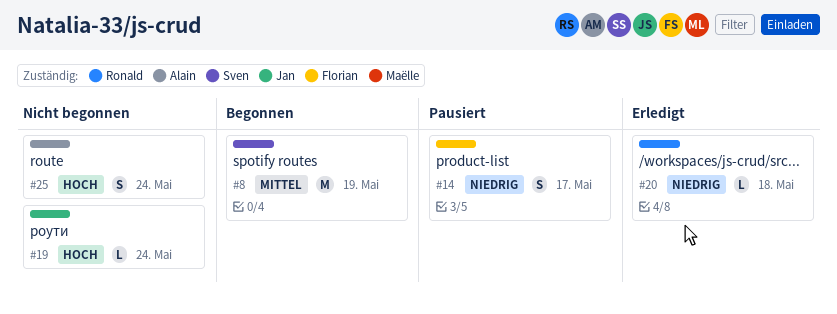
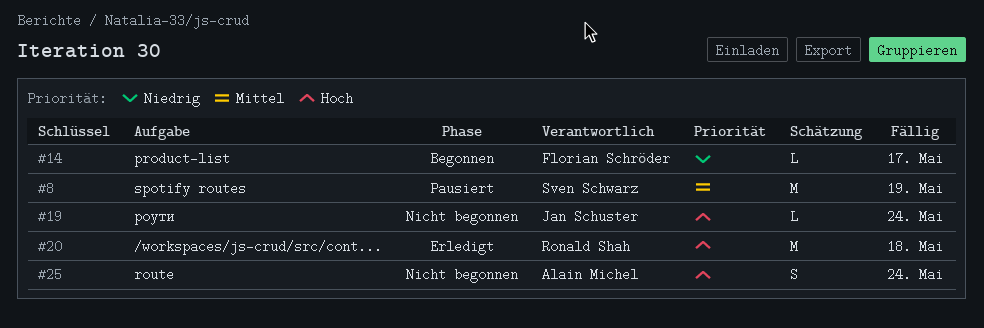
#8, status: Begonnen -> Pausiert
#14, status: Pausiert -> Begonnen
#14, estimate: S -> L
#20, priority: Niedrig -> Hoch
#20, estimate: L -> M

